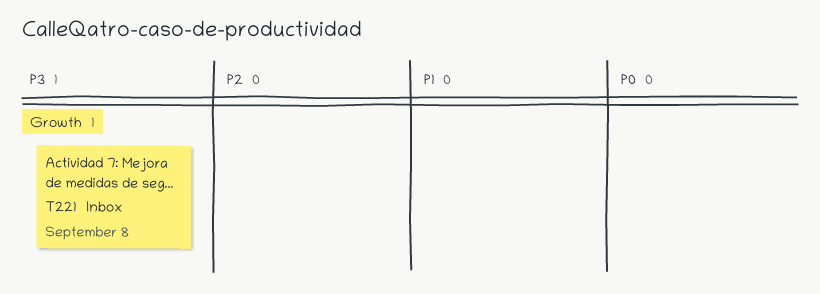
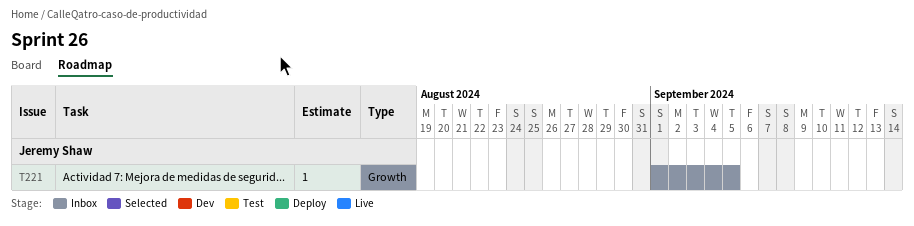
T221, due: Sep 8 -> Sep 5

